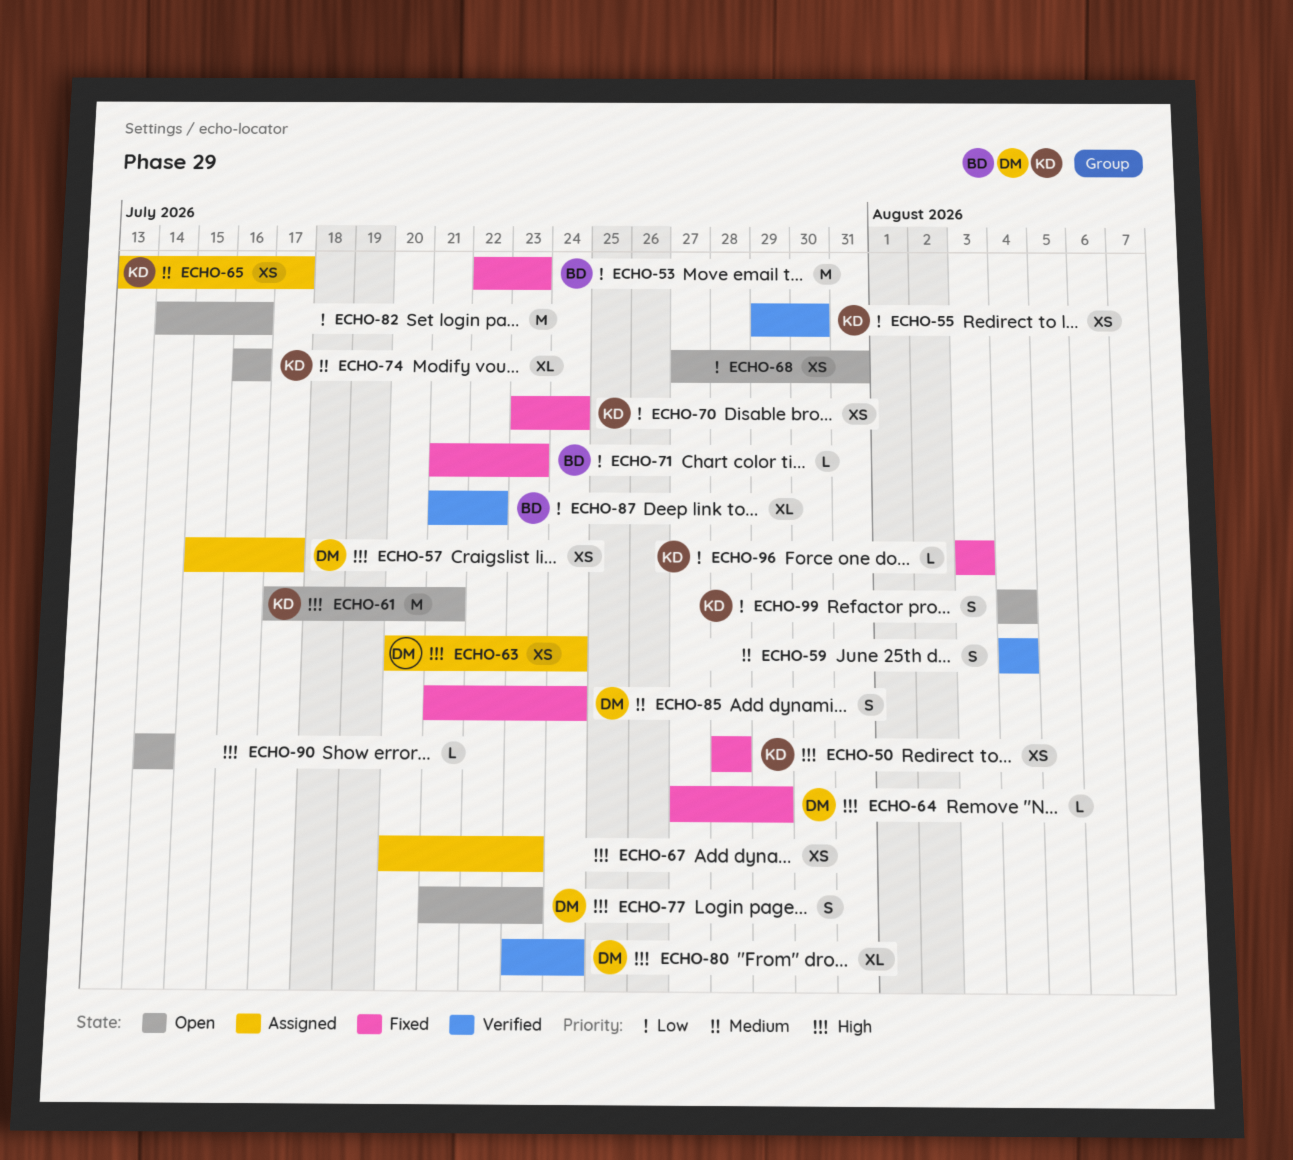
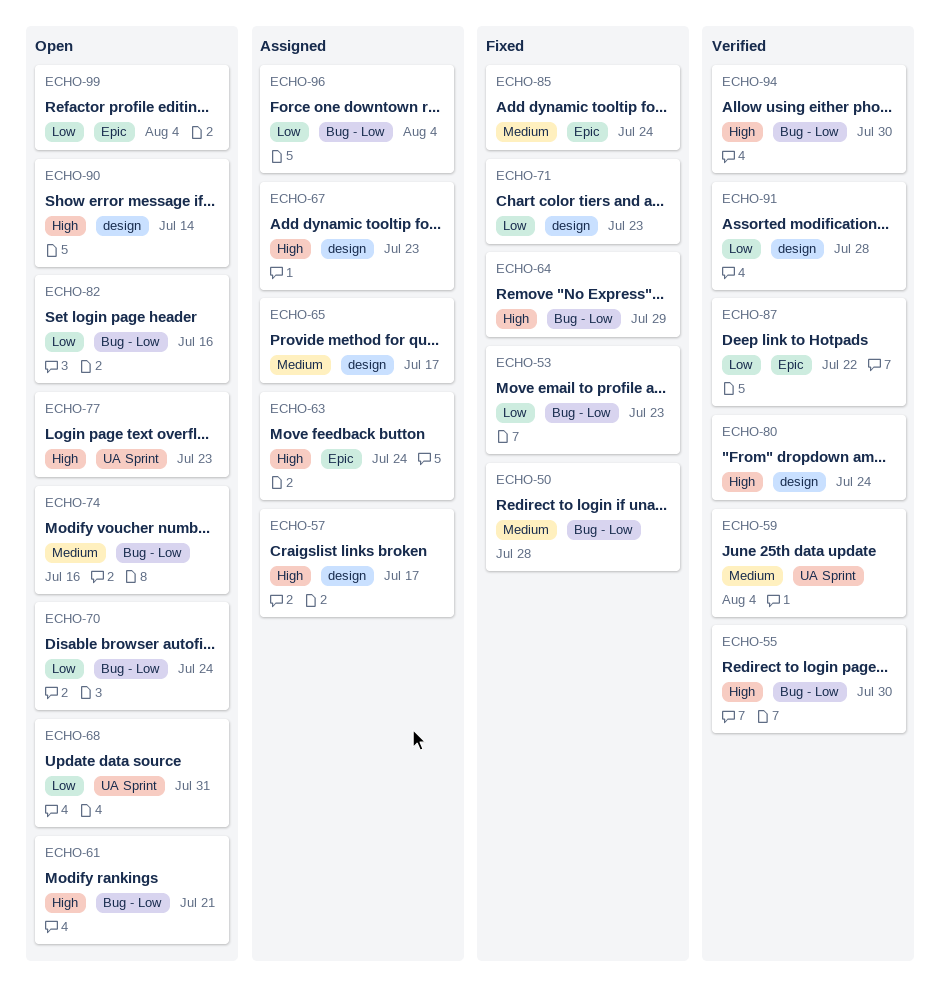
ECHO-50, priority: High -> Medium
ECHO-55, priority: Low -> High
ECHO-70, status: Fixed -> Open
ECHO-91: none -> present
ECHO-94: none -> present
ECHO-96, status: Fixed -> Assigned
ECHO-96, due: Aug 3 -> Aug 4

